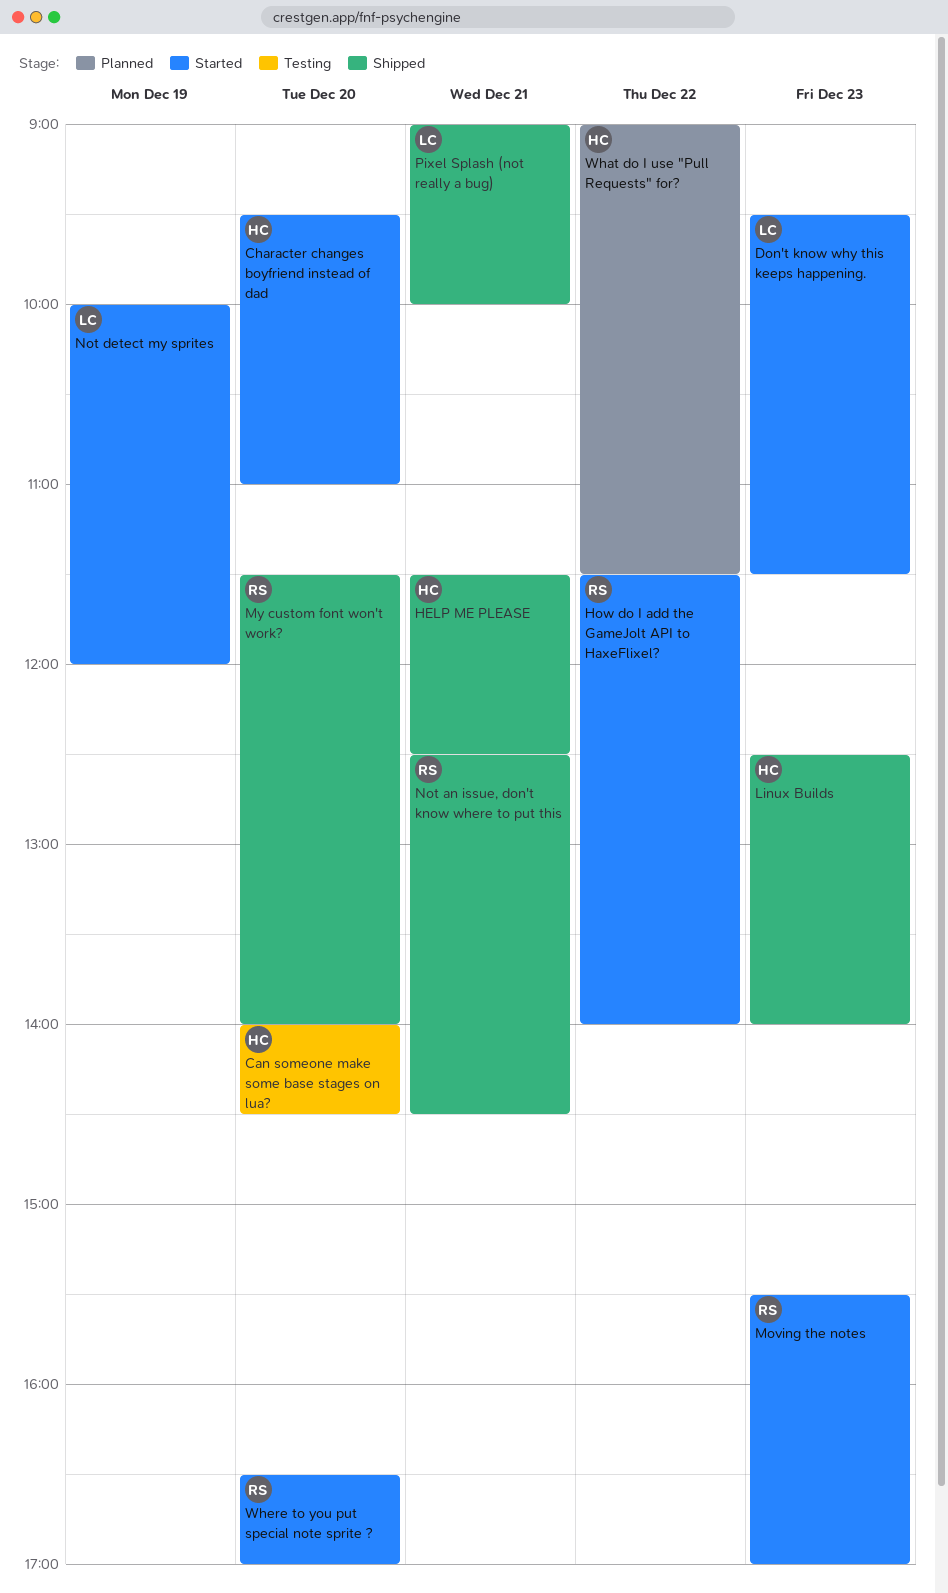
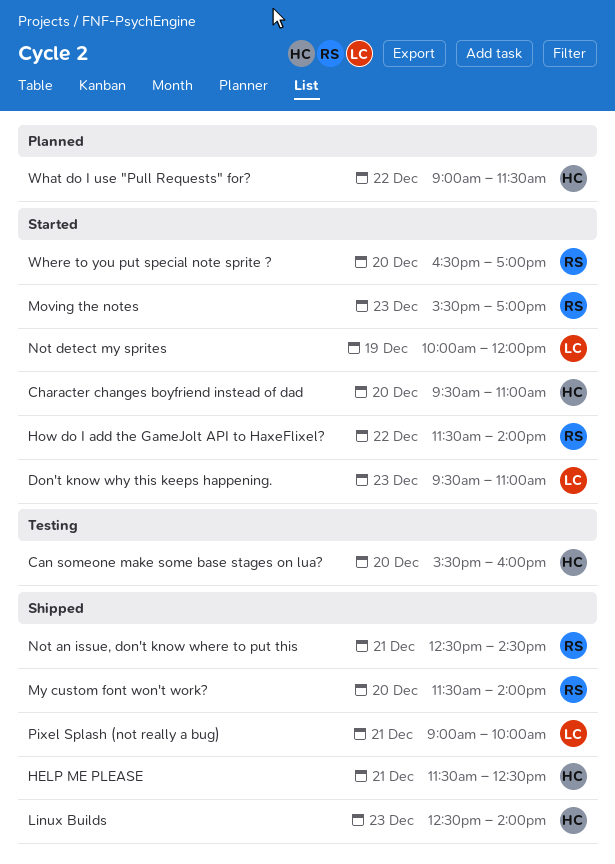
Can someone make some base stages on lua?, begins: 14:00 -> 15:30
Can someone make some base stages on lua?, ends: 14:30 -> 16:00
Don't know why this keeps happening., ends: 11:30 -> 11:00

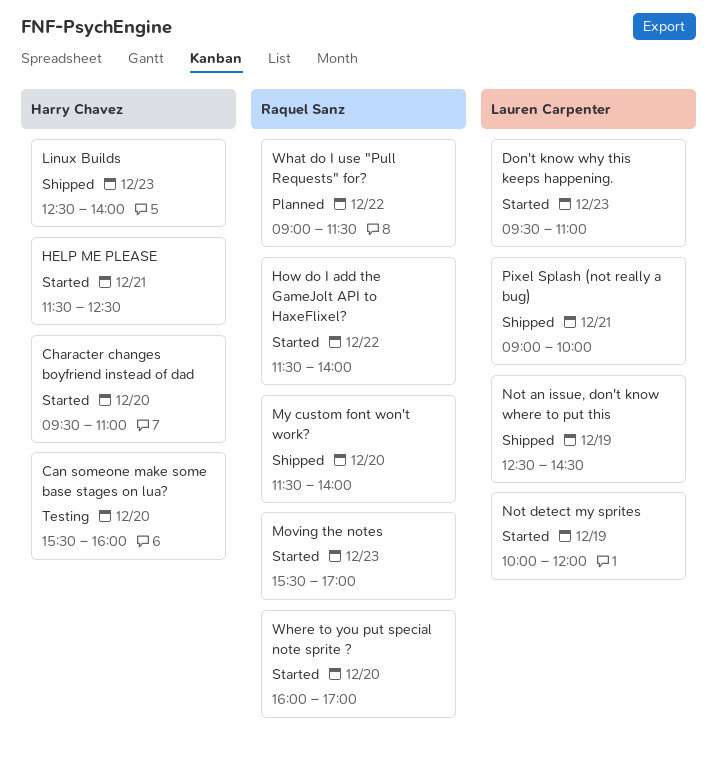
HELP ME PLEASE, status: Shipped -> Started
Not an issue, don't know where to put this, owner: Raquel Sanz -> Lauren Carpenter
Not an issue, don't know where to put this, day: Dec 21 -> Dec 19
What do I use "Pull Requests" for?, owner: Harry Chavez -> Raquel Sanz
Where to you put special note sprite ?, begins: 16:30 -> 16:00

